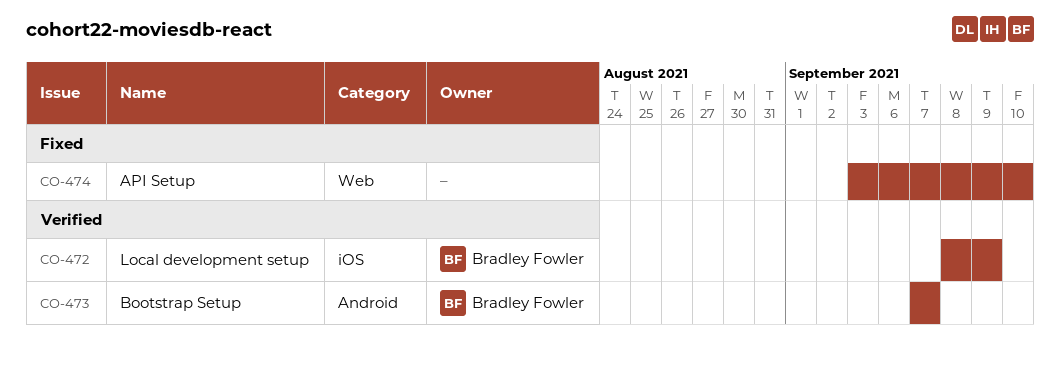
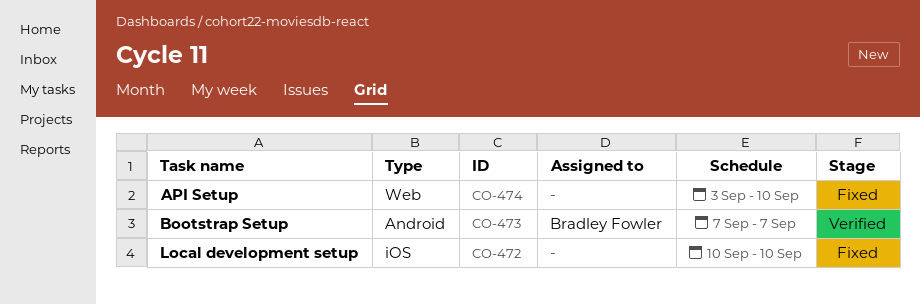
CO-472, status: Verified -> Fixed
CO-472, owner: Bradley Fowler -> none
CO-472, start: Sep 8 -> Sep 10
CO-472, due: Sep 9 -> Sep 10

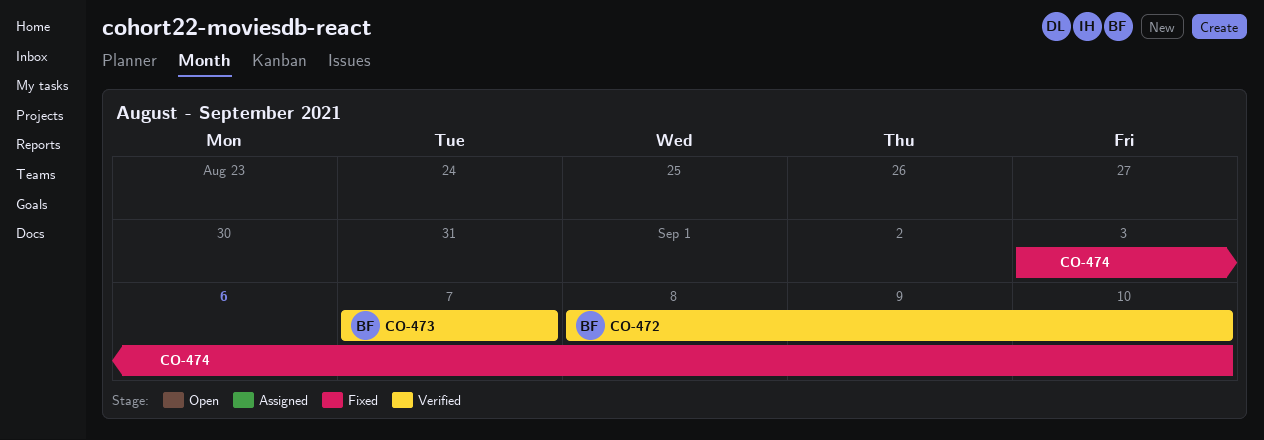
CO-472, status: Fixed -> Verified
CO-472, owner: none -> Bradley Fowler
CO-472, start: Sep 10 -> Sep 8

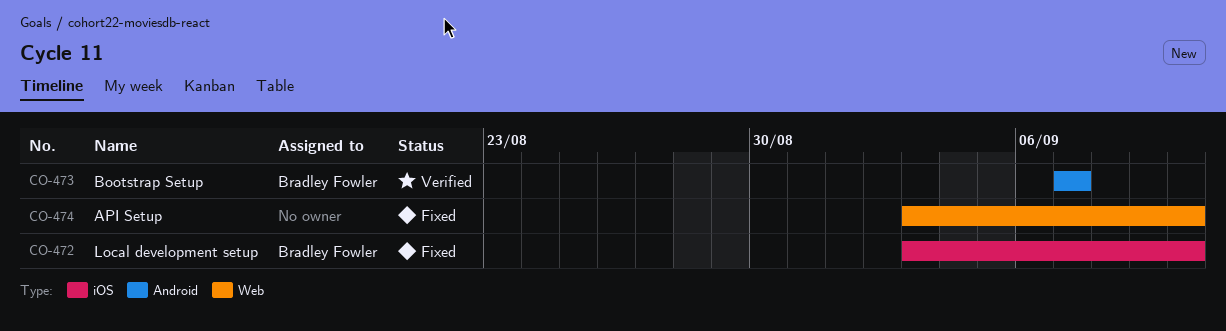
CO-472, status: Verified -> Fixed
CO-472, start: Sep 8 -> Sep 3

